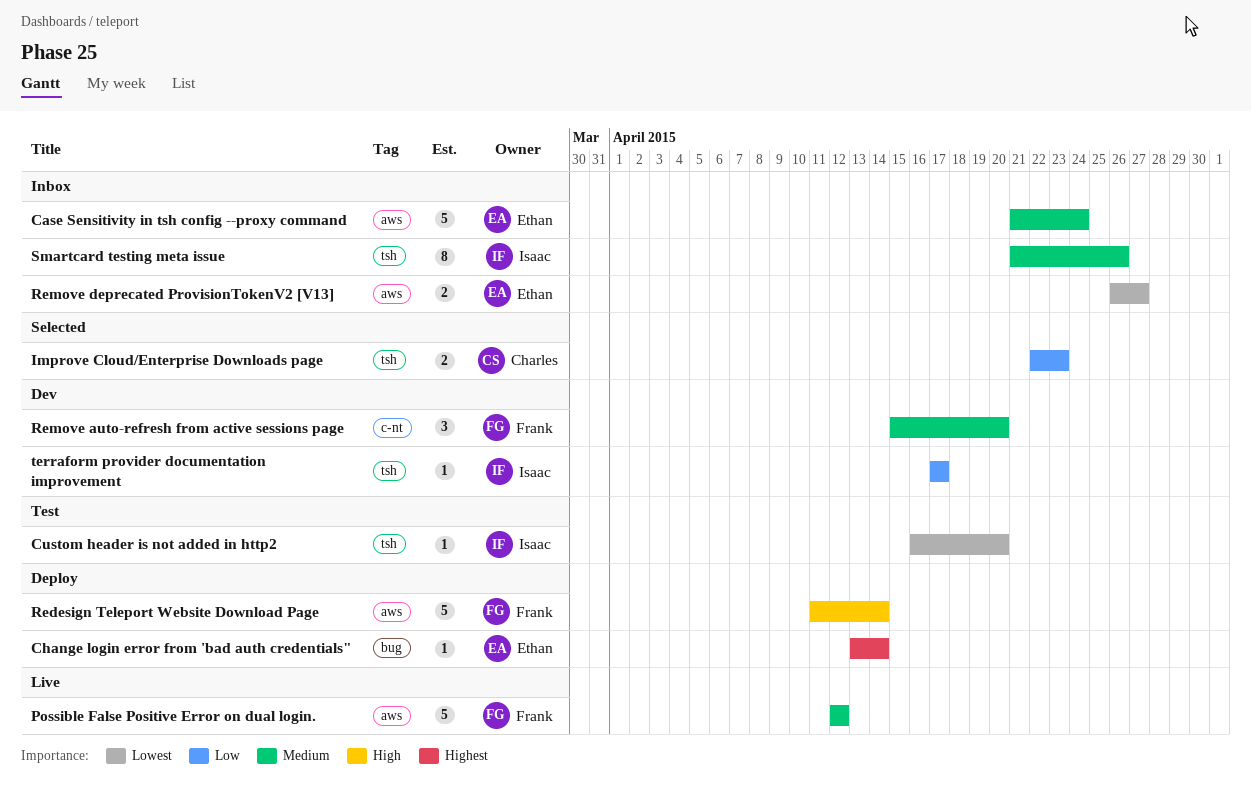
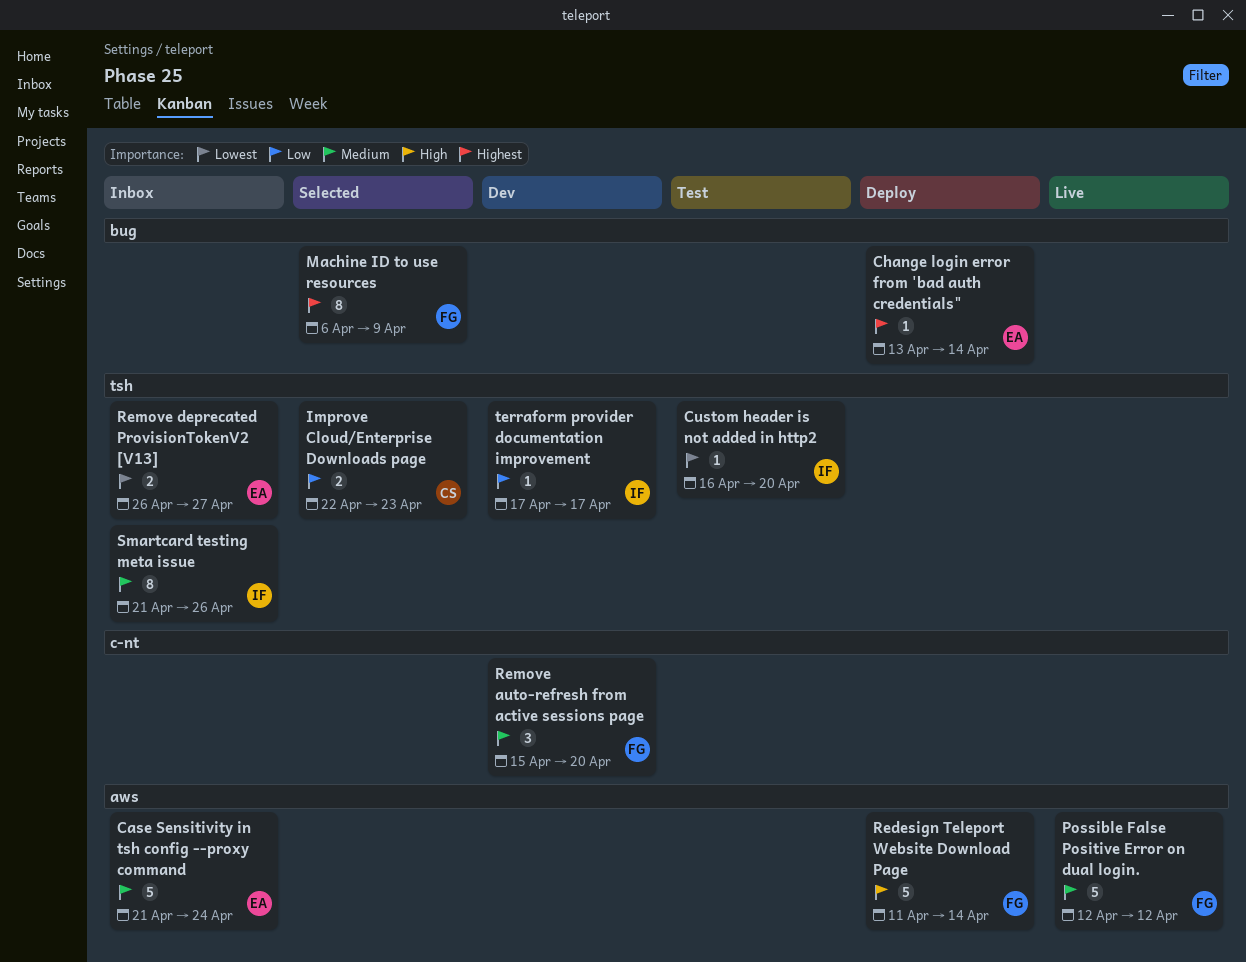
Machine ID to use resources: none -> present
Remove deprecated ProvisionTokenV2 [V13], label: aws -> tsh

